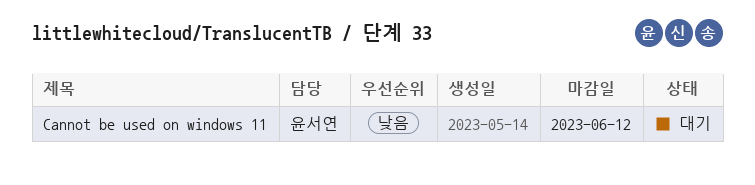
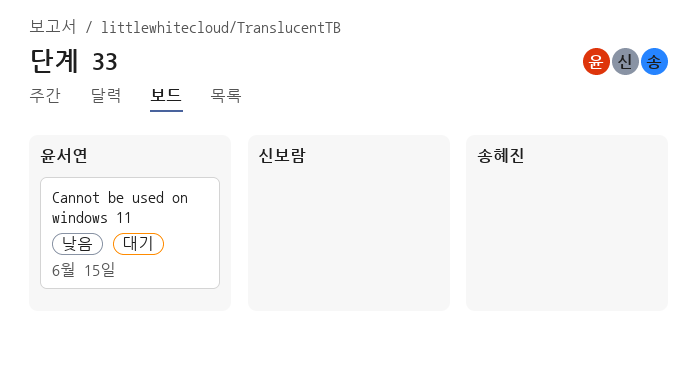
Cannot be used on windows 11, due: Jun 12 -> Jun 15

